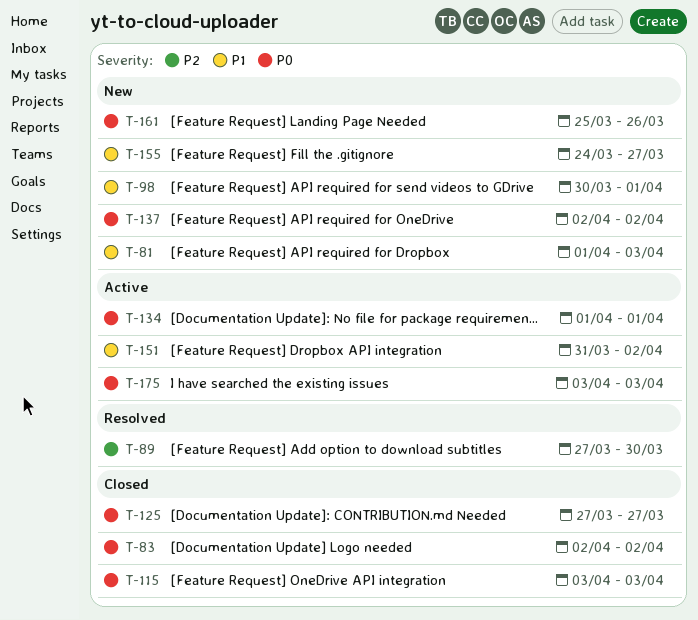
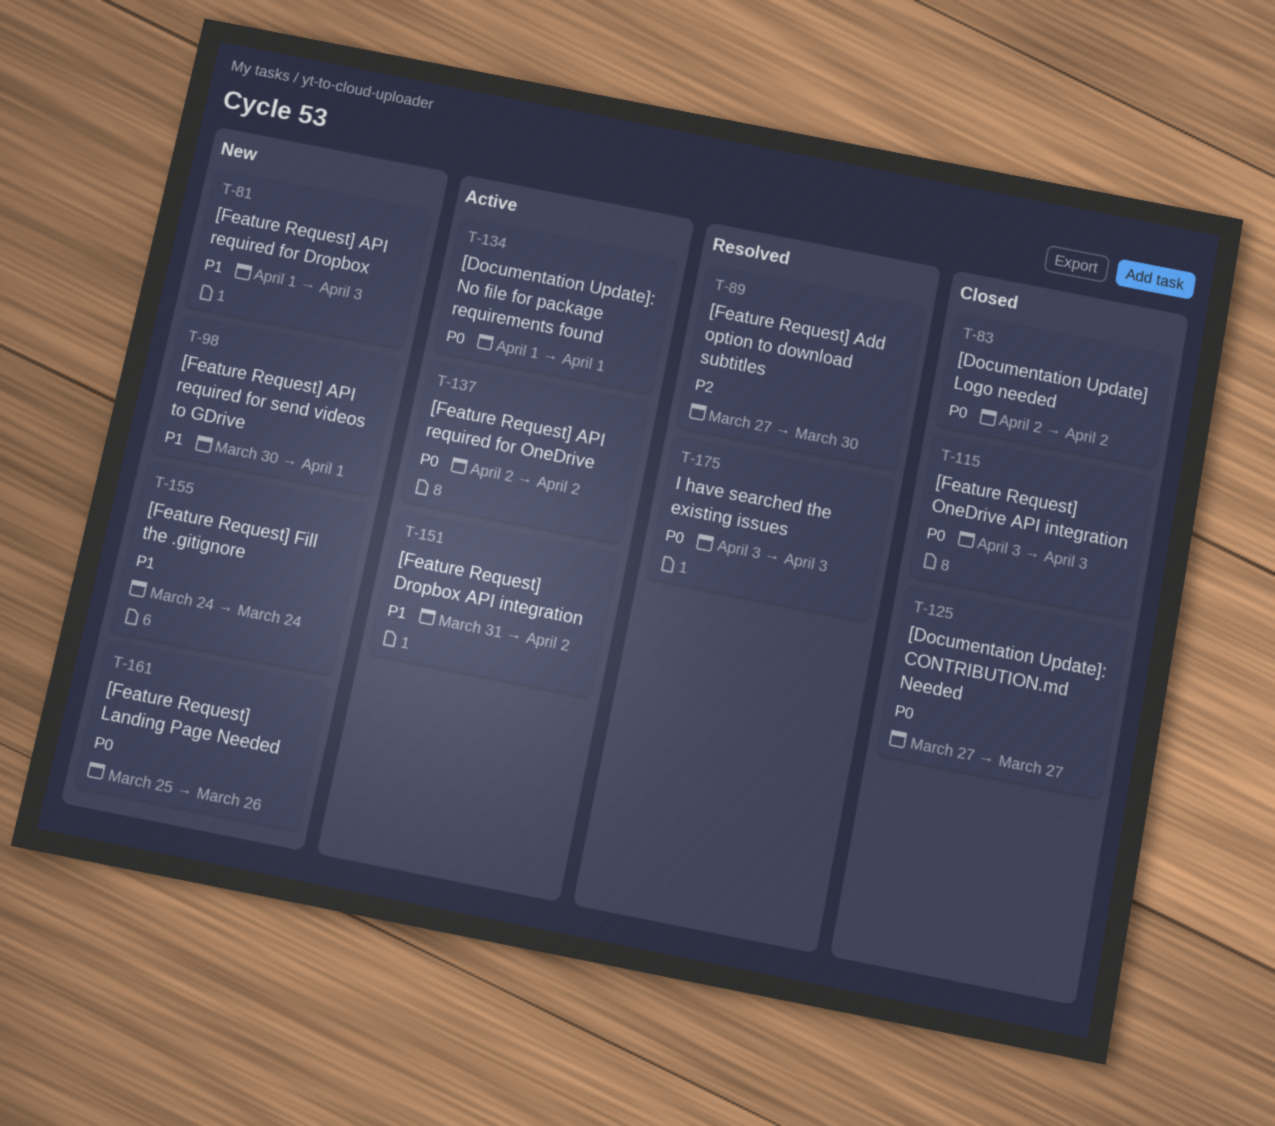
T-137, status: New -> Active
T-155, due: Mar 27 -> Mar 24
T-175, status: Active -> Resolved

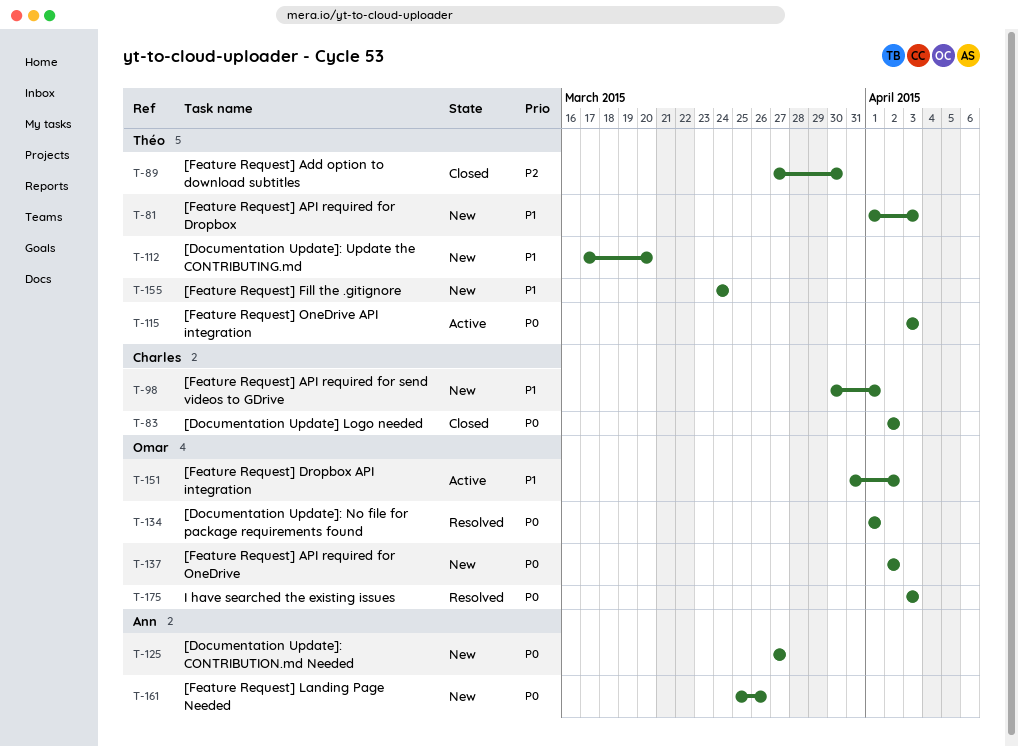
T-89, status: Resolved -> Closed
T-112: none -> present
T-115, status: Closed -> Active
T-125, status: Closed -> New
T-134, status: Active -> Resolved
T-137, status: Active -> New

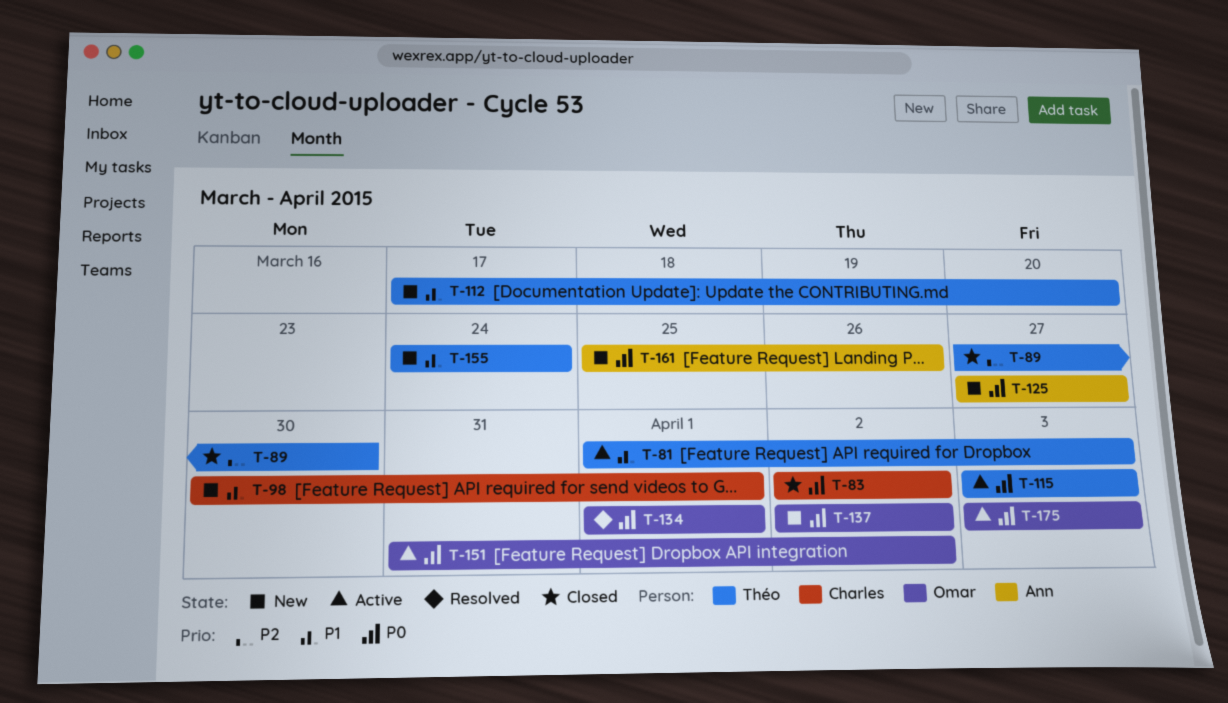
T-81, status: New -> Active
T-151, priority: P1 -> P0
T-175, status: Resolved -> Active

